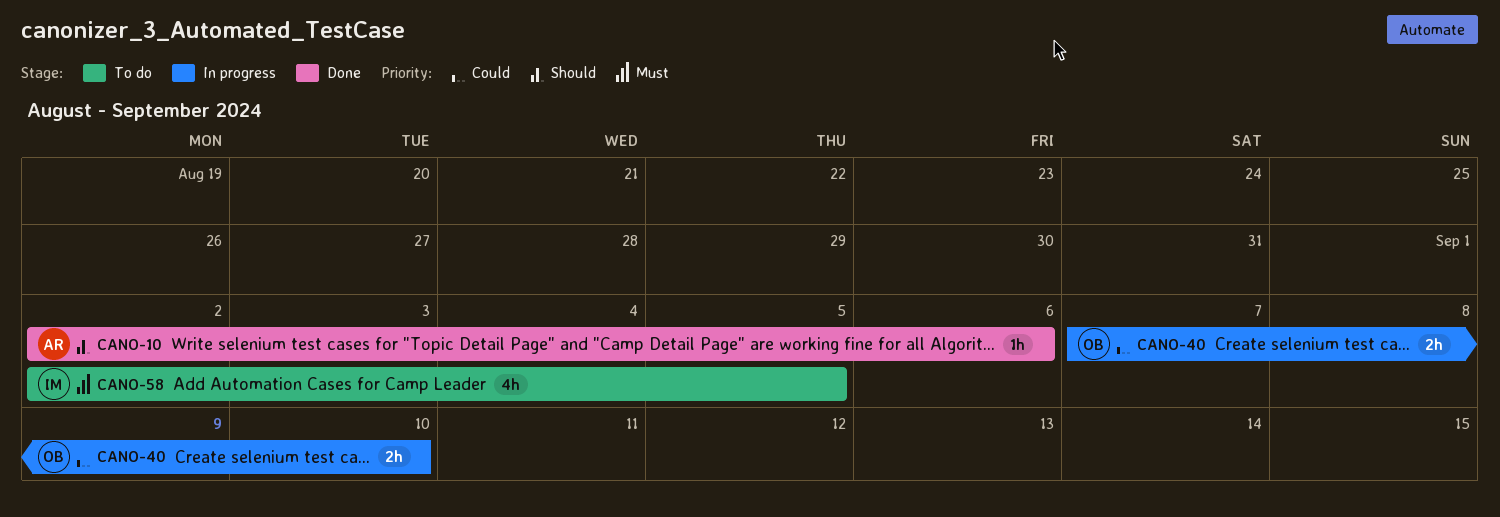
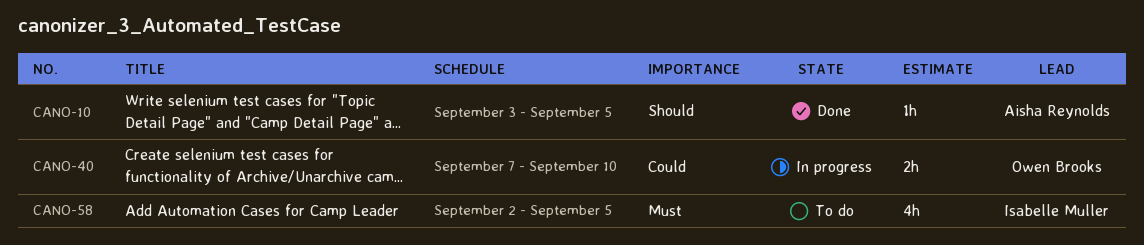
CANO-10, start: Sep 2 -> Sep 3
CANO-10, due: Sep 6 -> Sep 5

